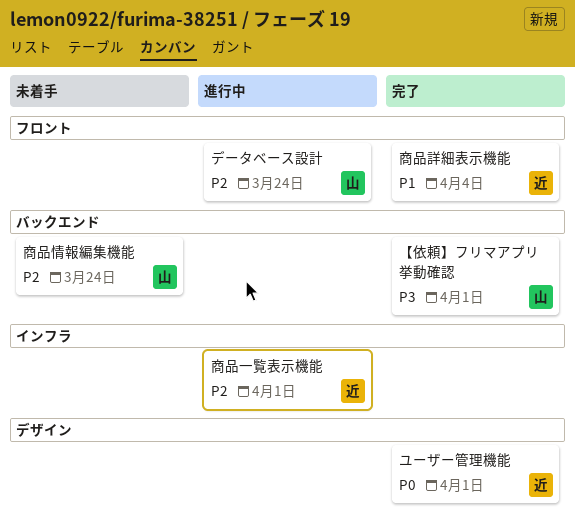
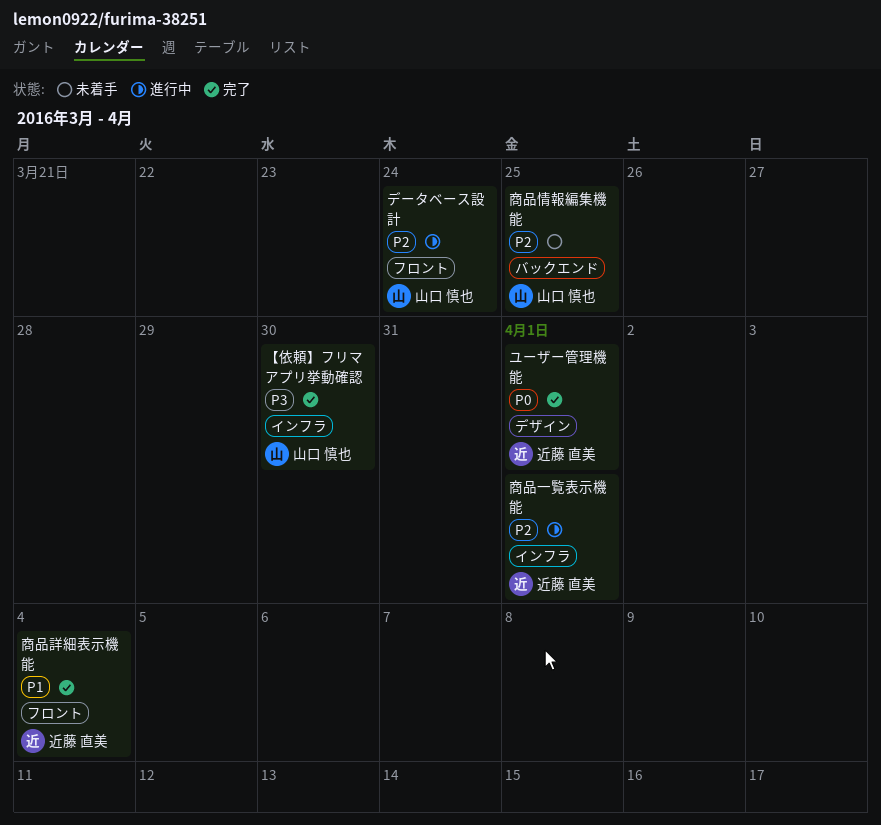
【依頼】フリマアプリ挙動確認, label: バックエンド -> インフラ
【依頼】フリマアプリ挙動確認, due: Apr 1 -> Mar 30
商品情報編集機能, due: Mar 24 -> Mar 25

